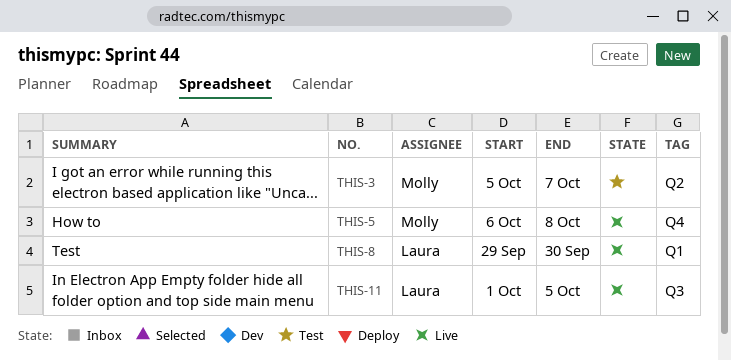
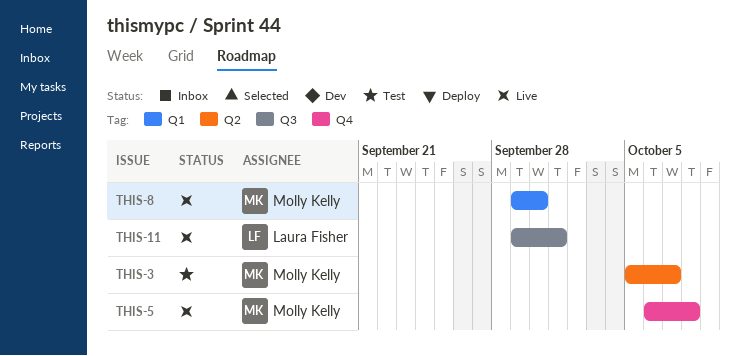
THIS-8, owner: Laura Fisher -> Molly Kelly
THIS-11, start: Oct 1 -> Sep 29
THIS-11, due: Oct 5 -> Oct 1

